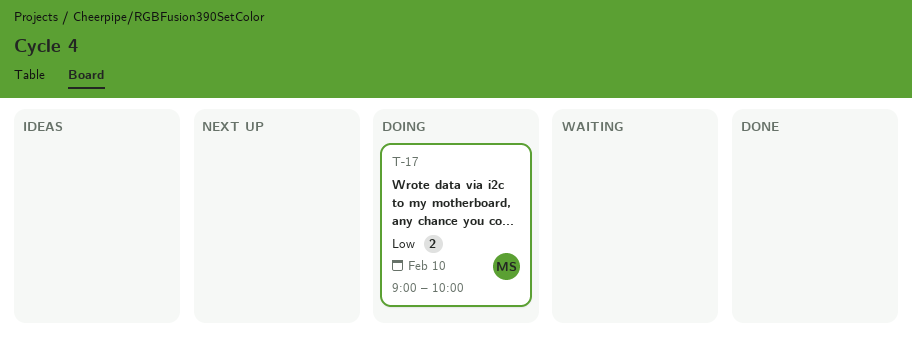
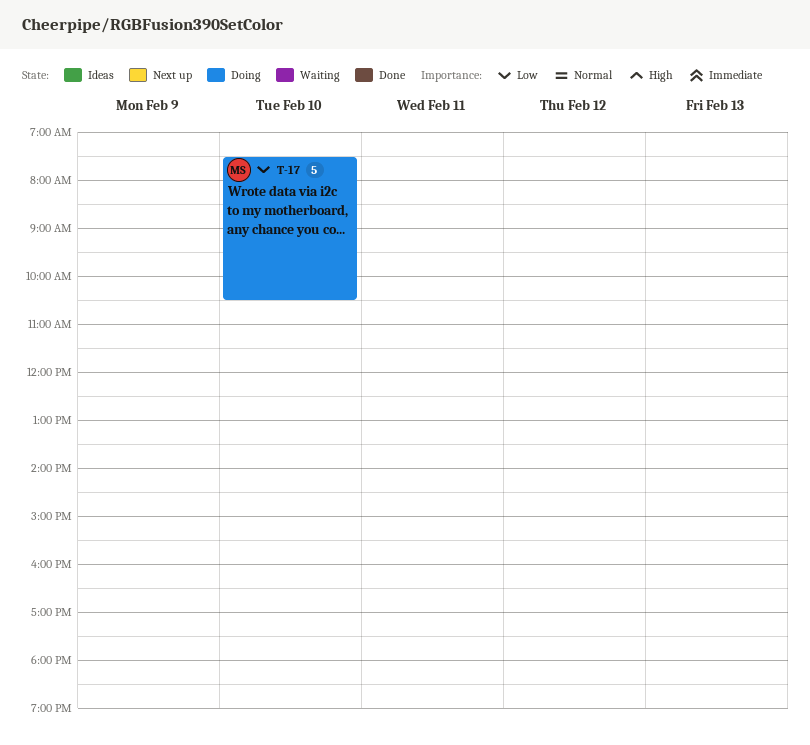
T-17, estimate: 2 -> 5
T-17, begins: 09:00 -> 07:30
T-17, ends: 10:00 -> 10:30

